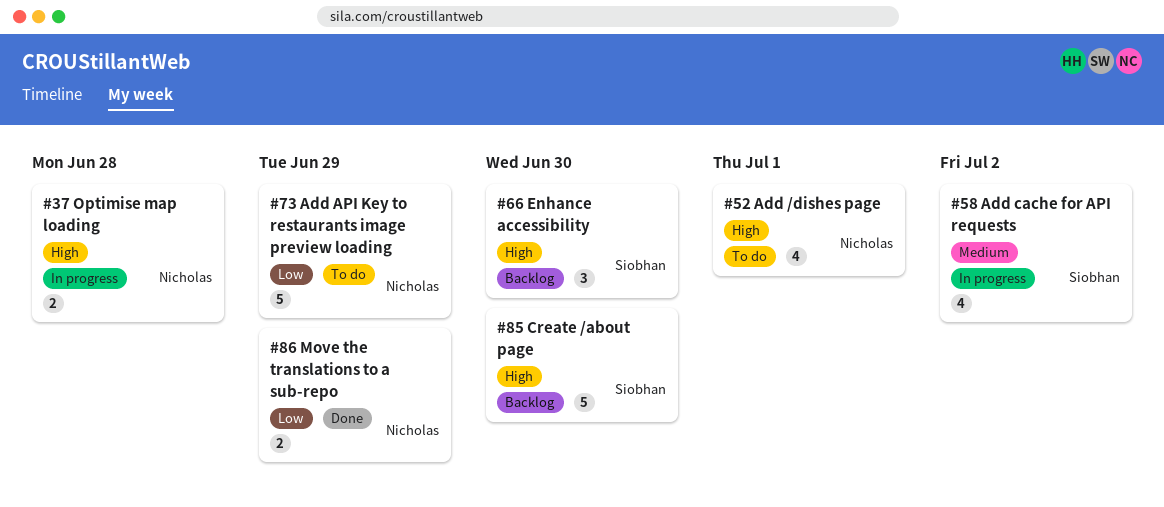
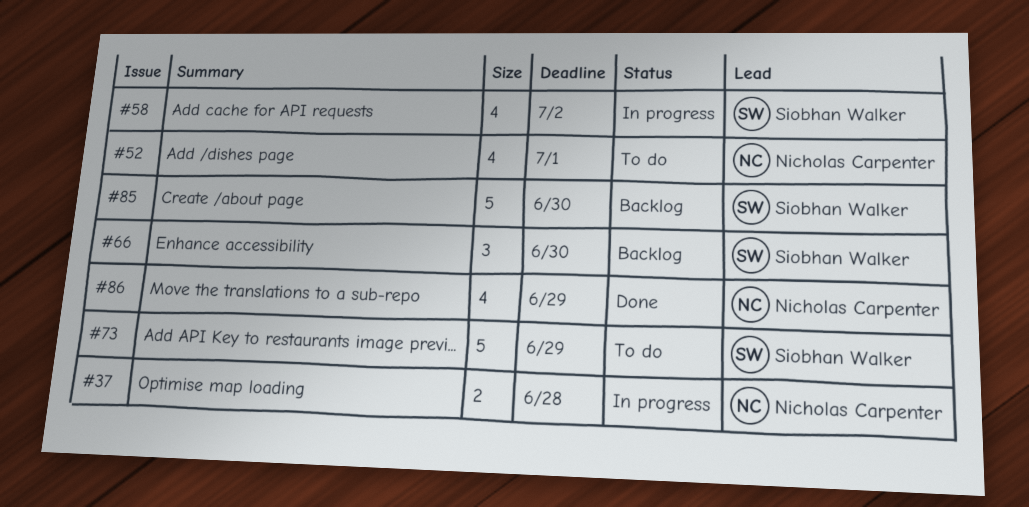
#73, owner: Nicholas Carpenter -> Siobhan Walker
#86, estimate: 2 -> 4

